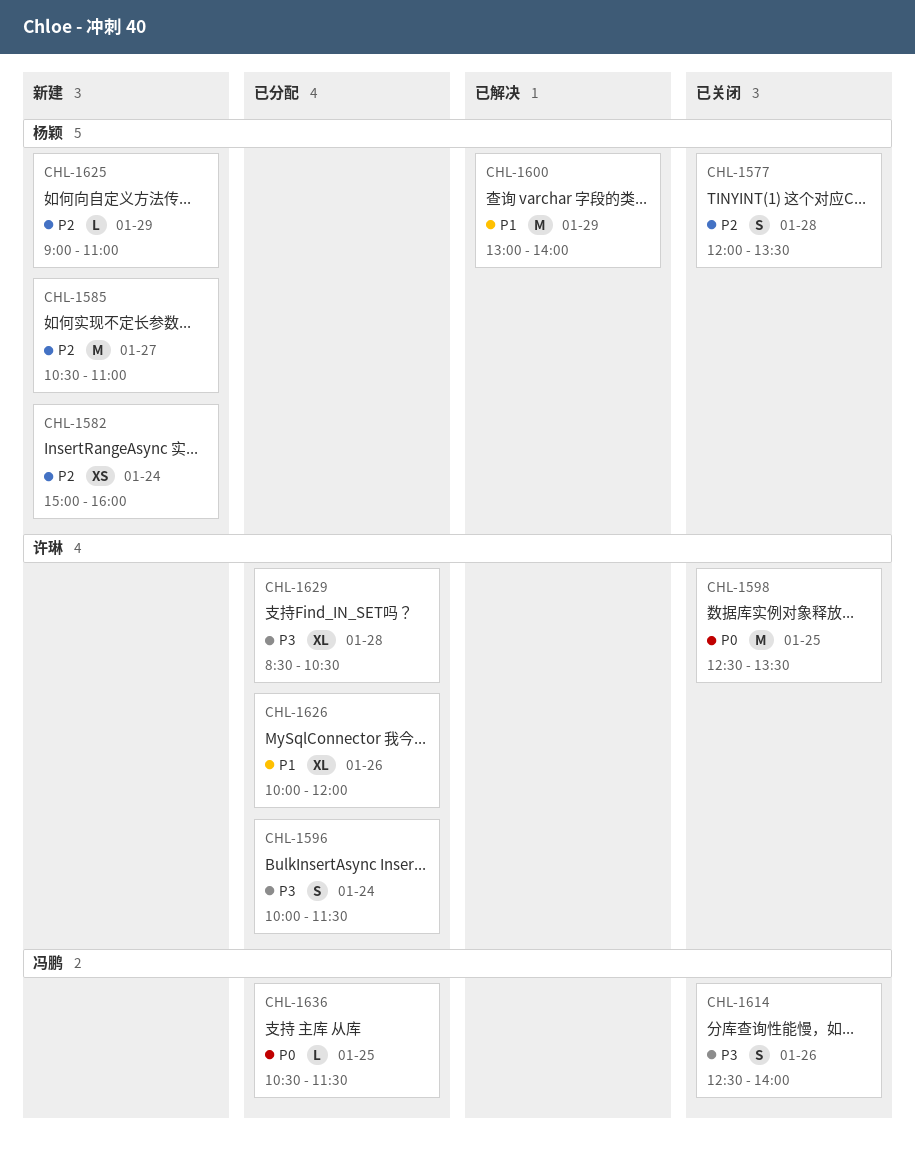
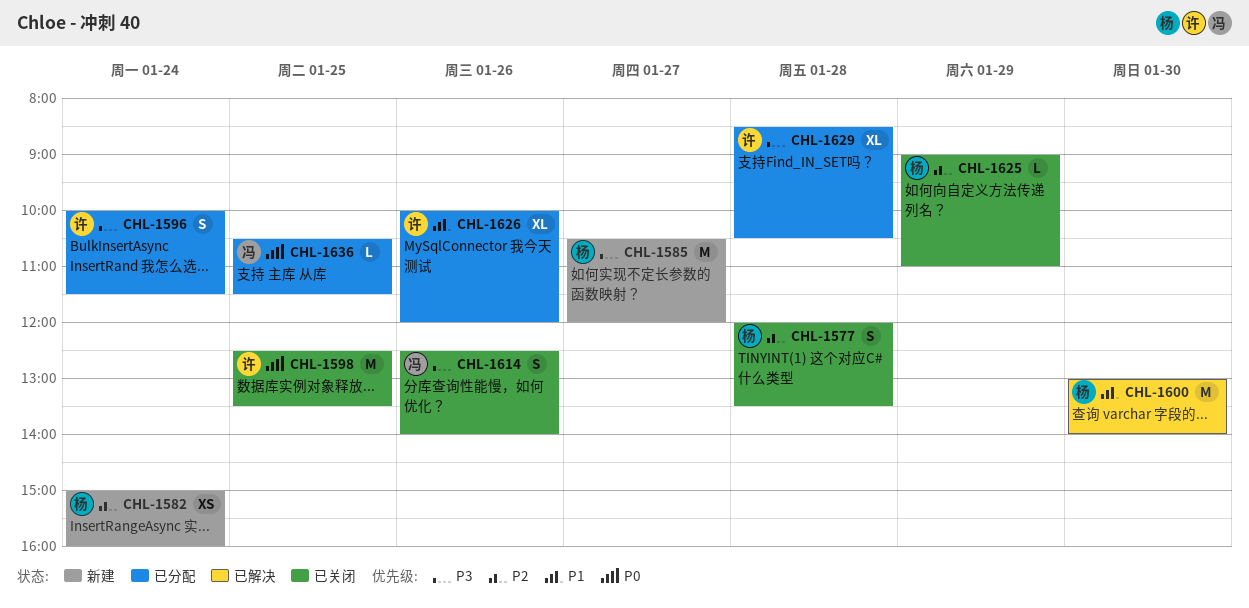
CHL-1585, priority: P2 -> P3
CHL-1585, ends: 11:00 -> 12:00
CHL-1600, day: Jan 29 -> Jan 30
CHL-1625, status: 新建 -> 已关闭

